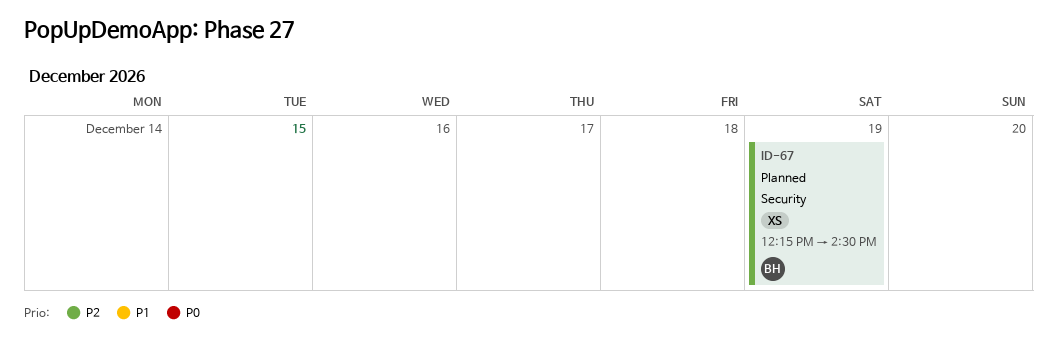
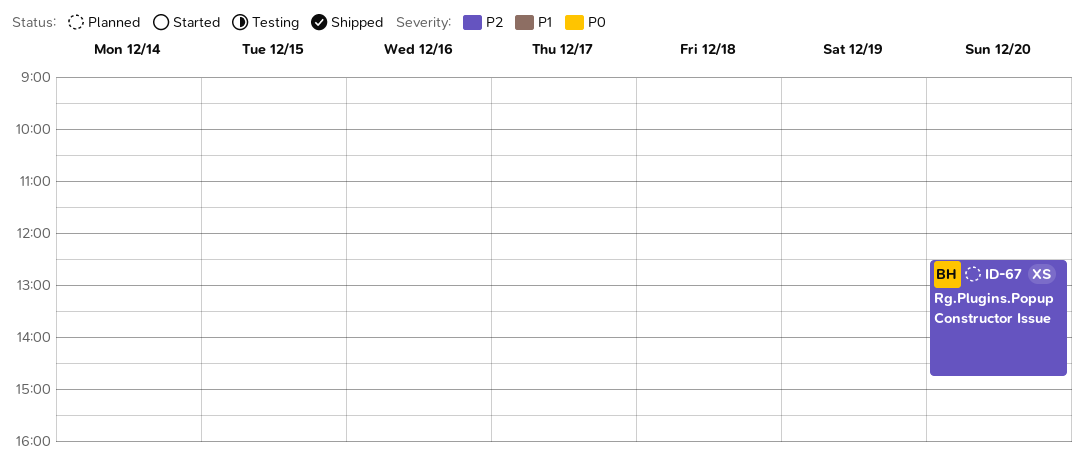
ID-67, day: Dec 19 -> Dec 20
ID-67, begins: 12:15 -> 12:30
ID-67, ends: 14:30 -> 14:45

